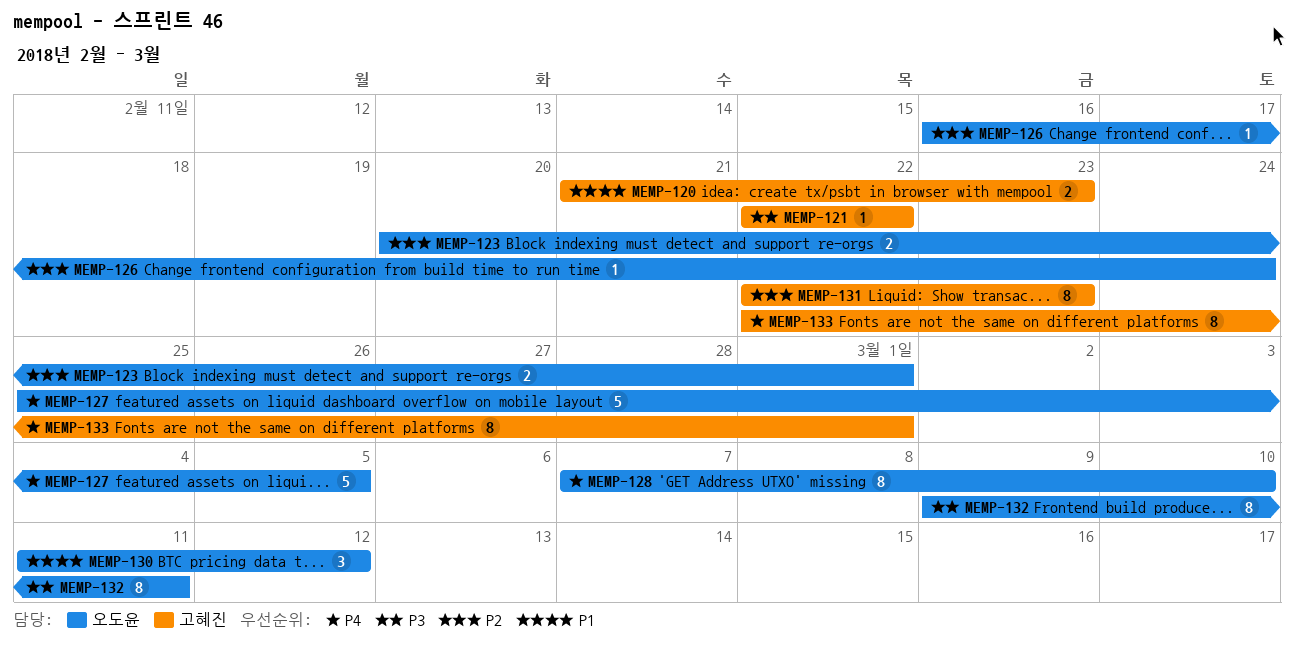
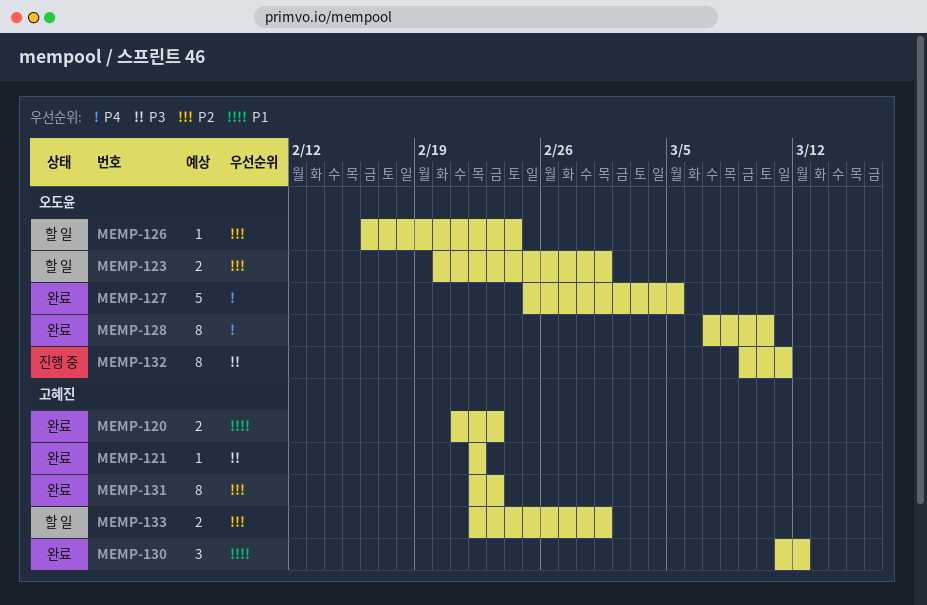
MEMP-130, owner: 오도윤 -> 고혜진
MEMP-133, priority: P4 -> P2
MEMP-133, estimate: 8 -> 2

